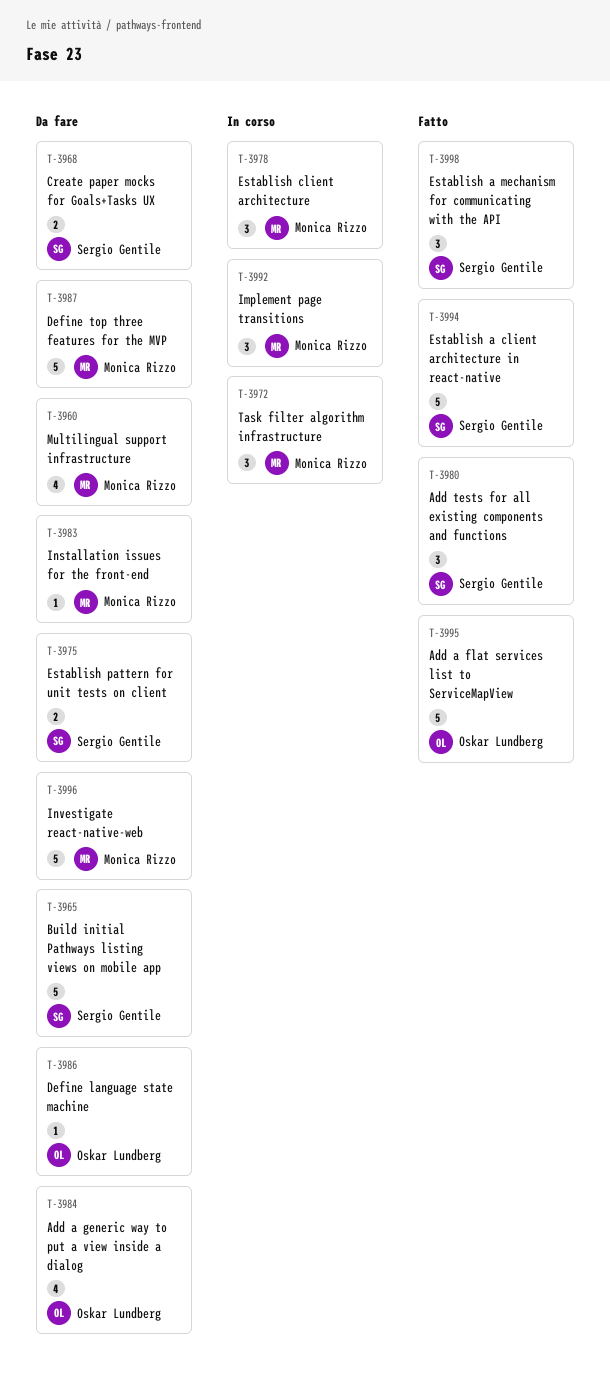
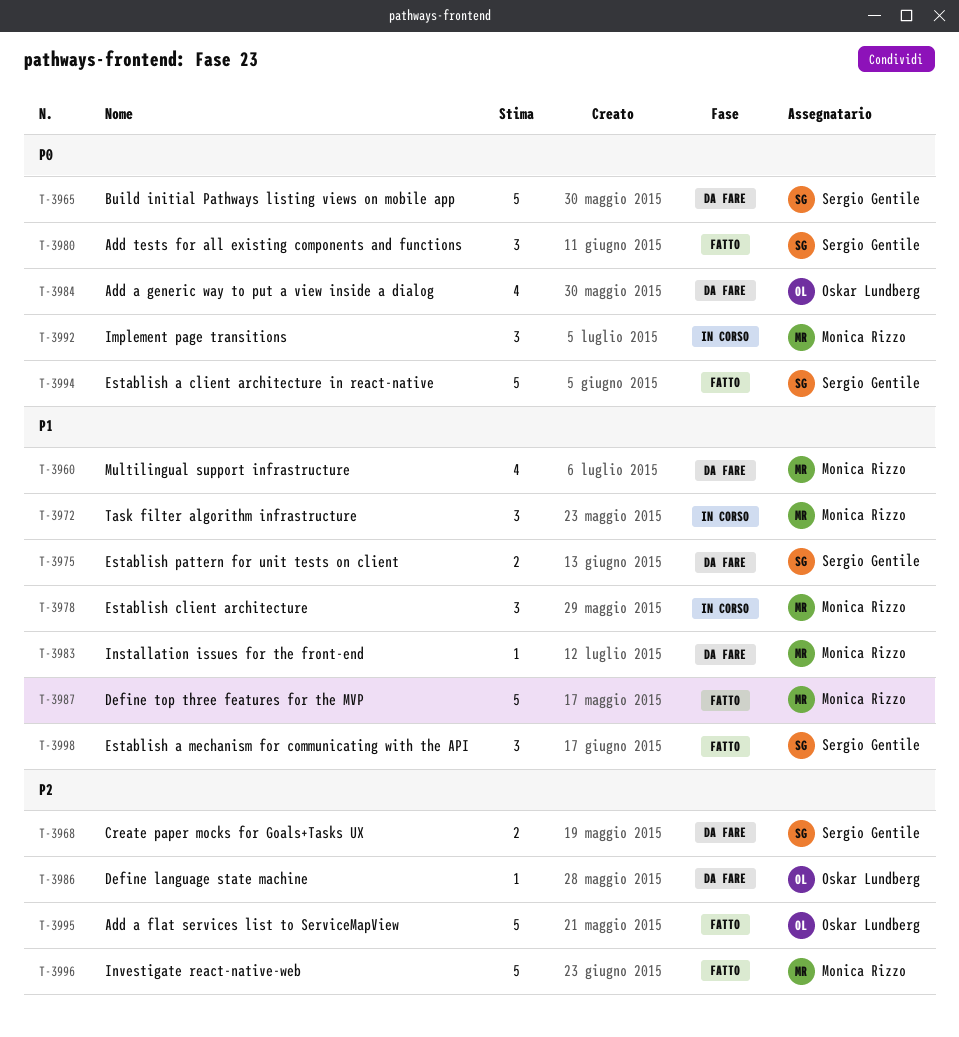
T-3987, status: Da fare -> Fatto
T-3996, status: Da fare -> Fatto

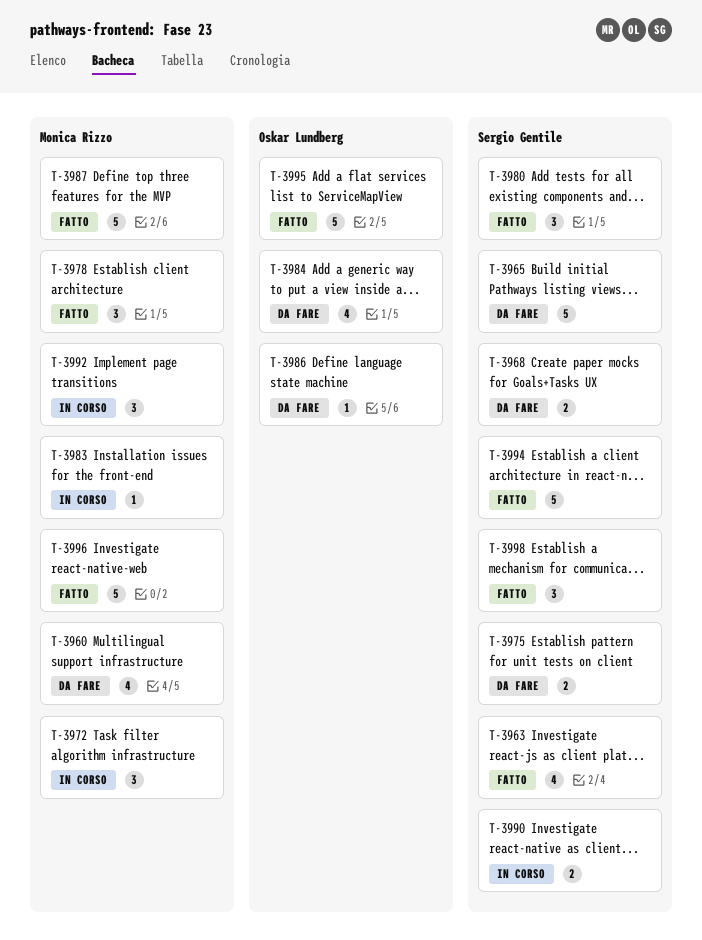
T-3963: none -> present
T-3978, status: In corso -> Fatto
T-3983, status: Da fare -> In corso
T-3990: none -> present

